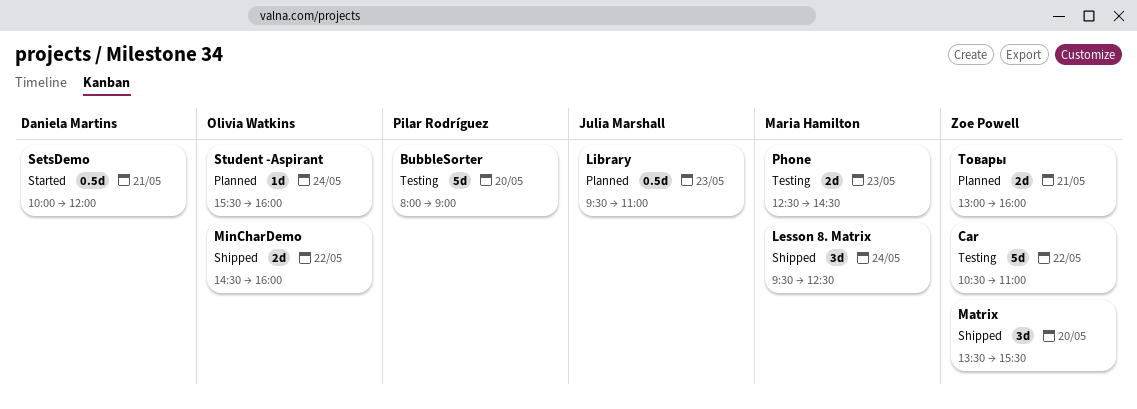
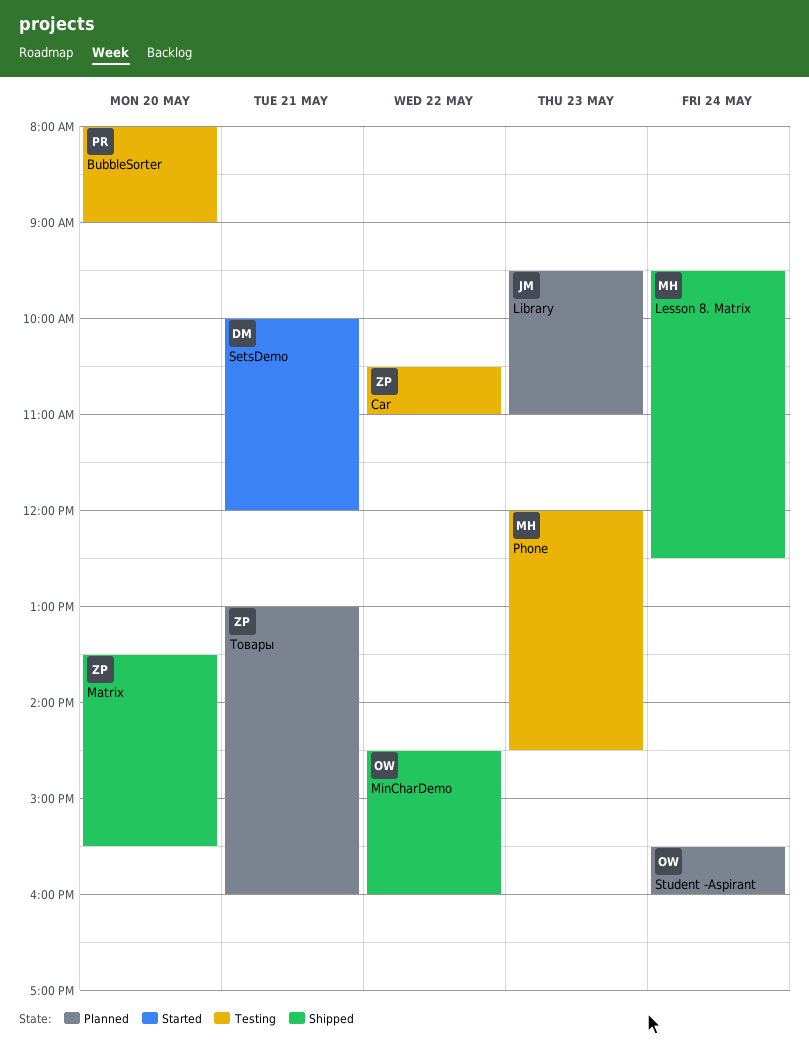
Phone, begins: 12:30 -> 12:00

